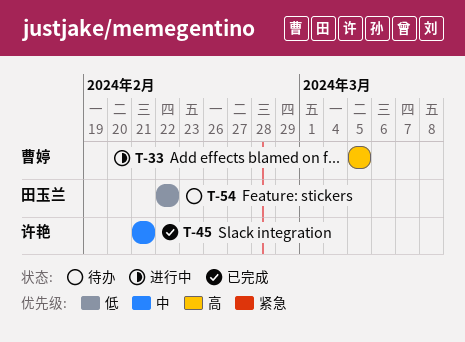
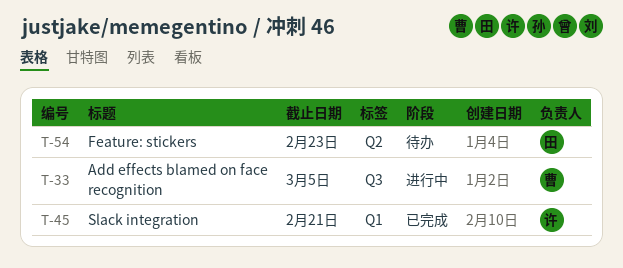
T-54, due: Feb 22 -> Feb 23

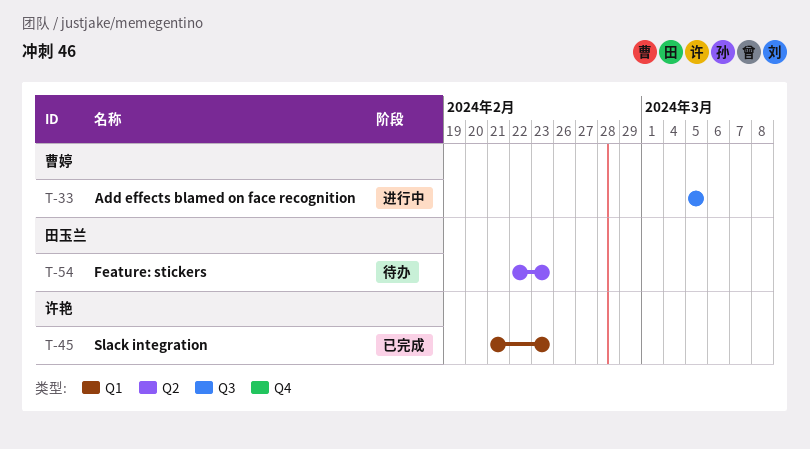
T-45, due: Feb 21 -> Feb 23

